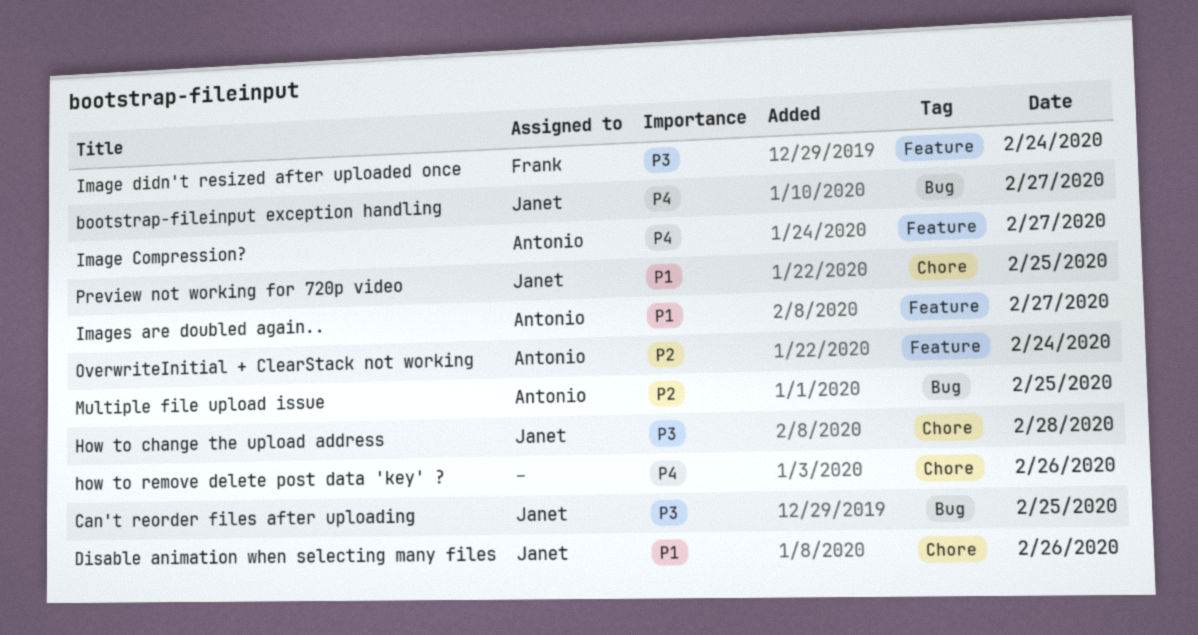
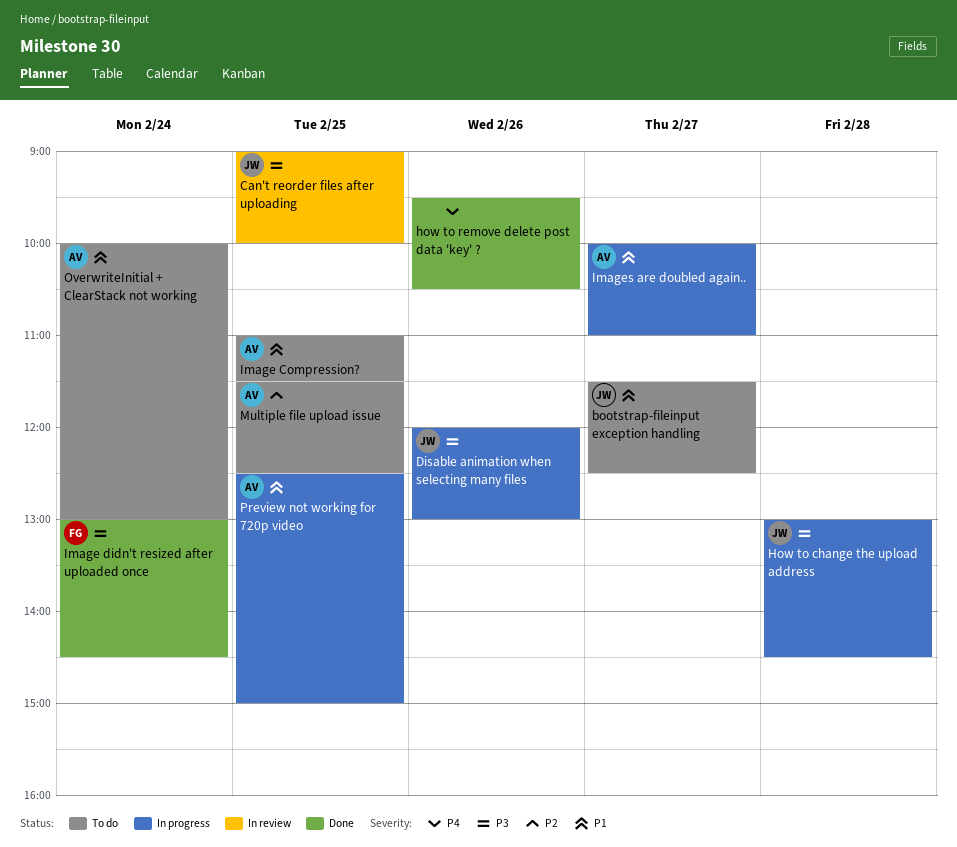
bootstrap-fileinput exception handling, priority: P4 -> P1
Disable animation when selecting many files, priority: P1 -> P3
Image Compression?, priority: P4 -> P1
Image Compression?, day: Feb 27 -> Feb 25
OverwriteInitial + ClearStack not working, priority: P2 -> P1
Preview not working for 720p video, owner: Janet -> Antonio

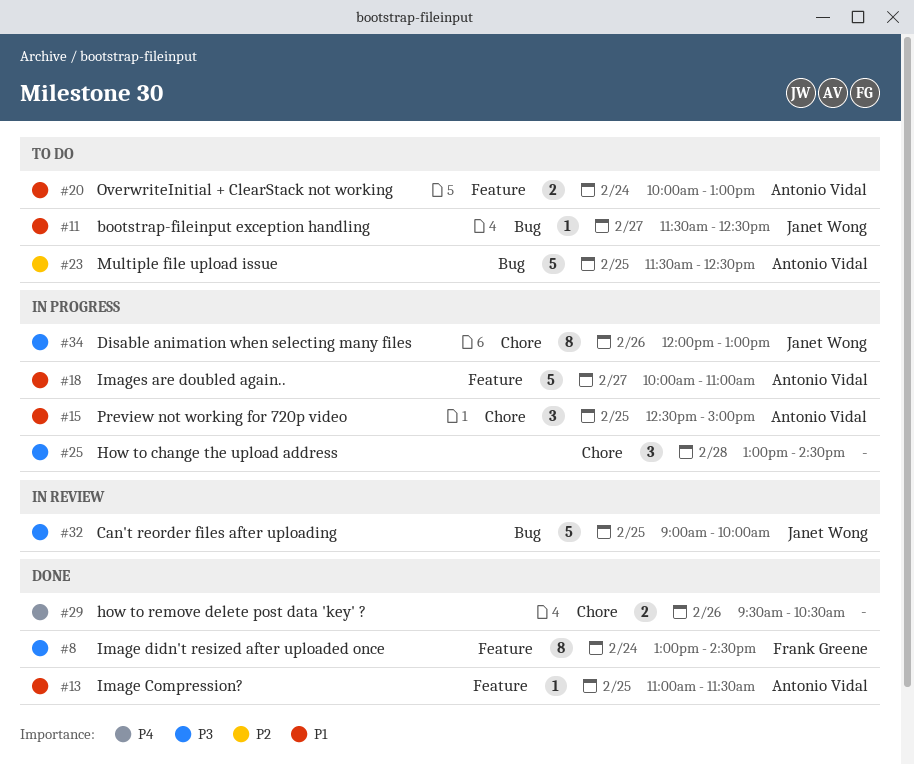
How to change the upload address, owner: Janet Wong -> none
Image Compression?, status: To do -> Done

